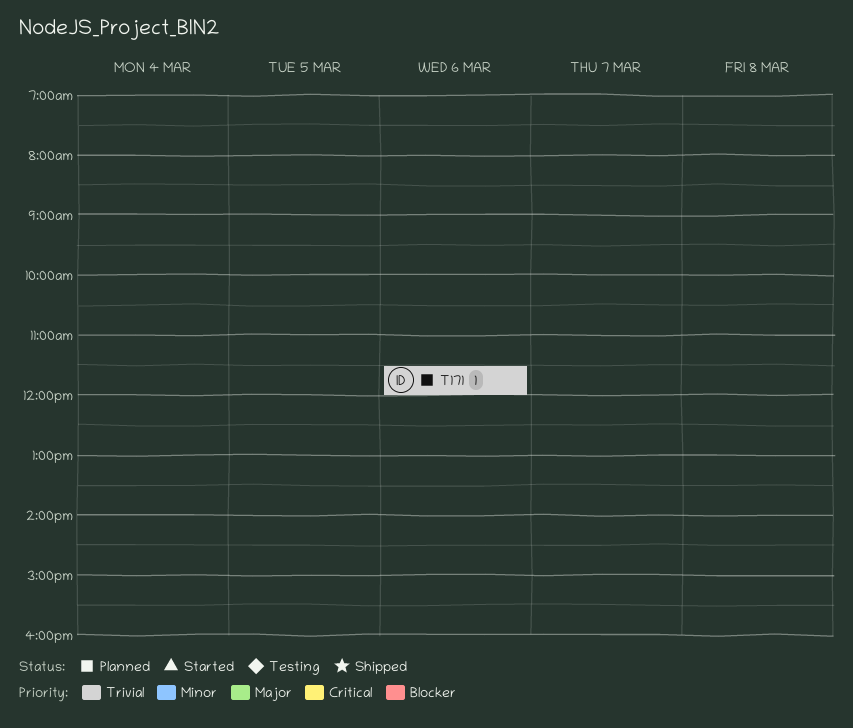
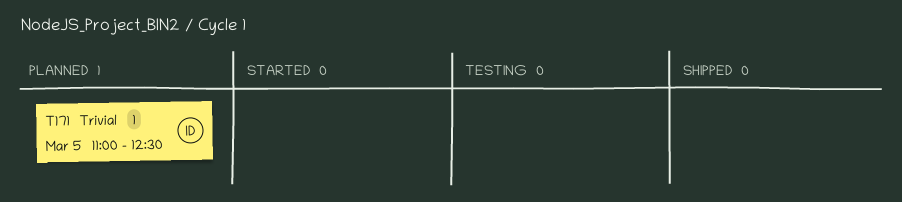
T171, day: Mar 6 -> Mar 5
T171, begins: 11:30 -> 11:00
T171, ends: 12:00 -> 12:30

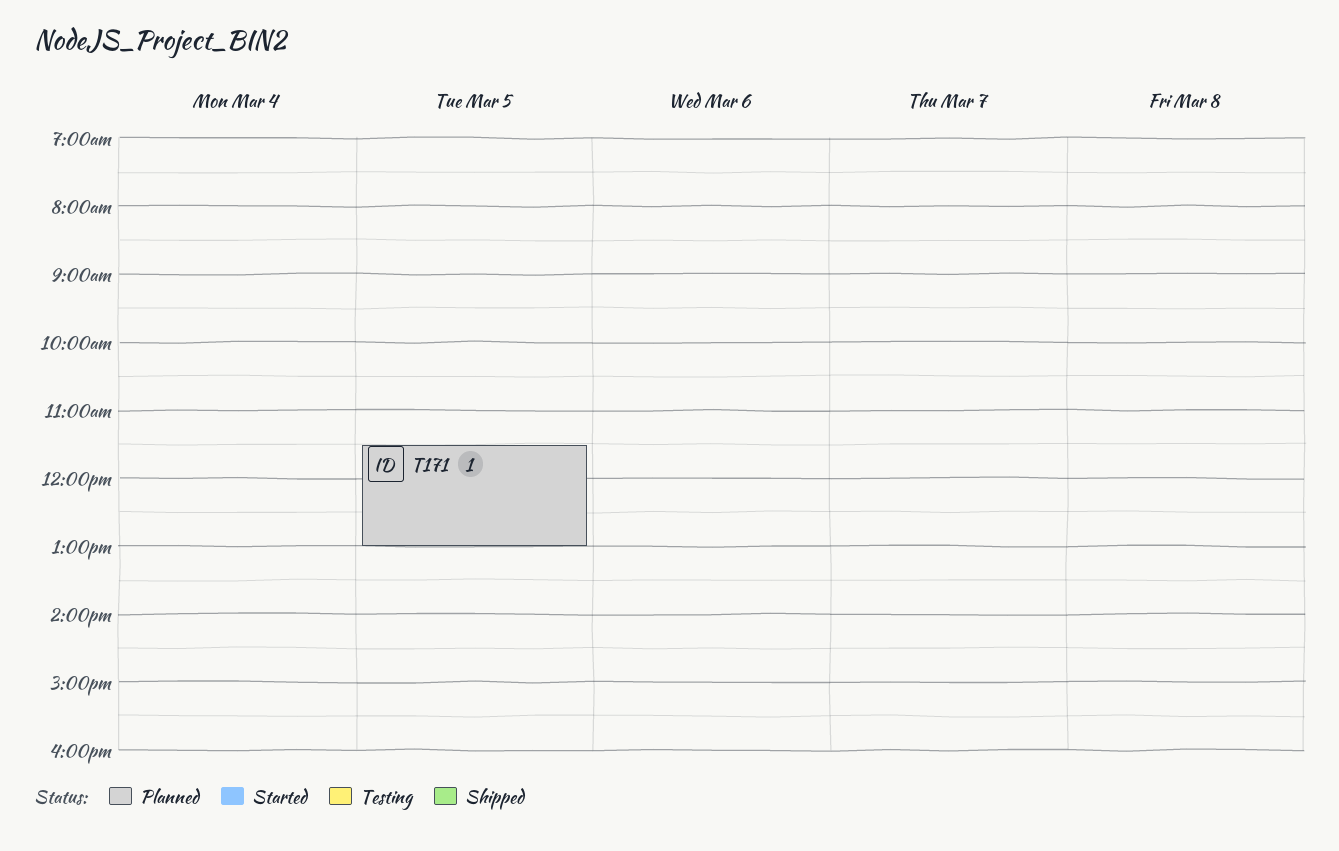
T171, begins: 11:00 -> 11:30
T171, ends: 12:30 -> 13:00

